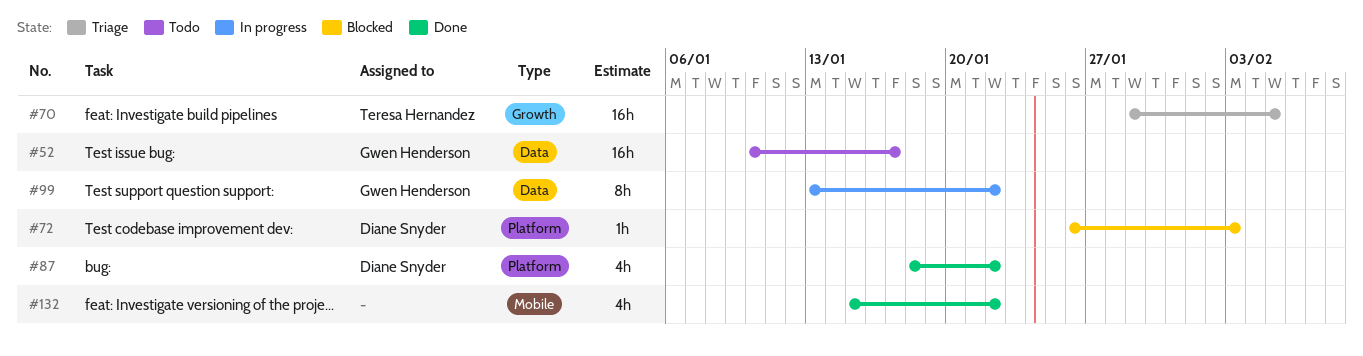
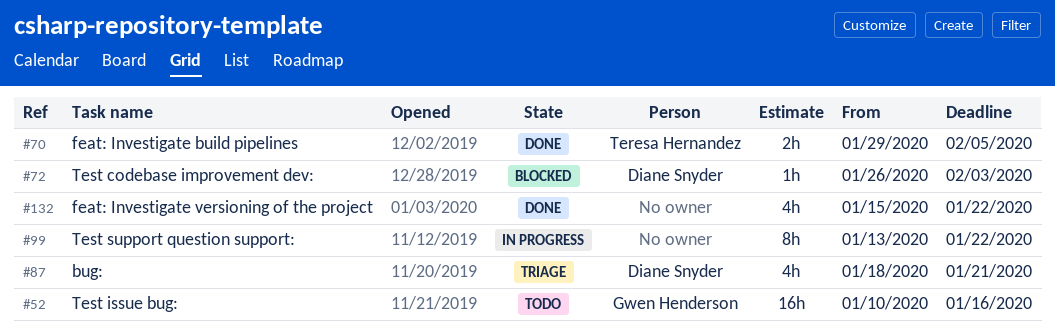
#52, due: Jan 17 -> Jan 16
#70, status: Triage -> Done
#70, estimate: 16h -> 2h
#87, status: Done -> Triage
#87, due: Jan 22 -> Jan 21
#99, owner: Gwen Henderson -> none

